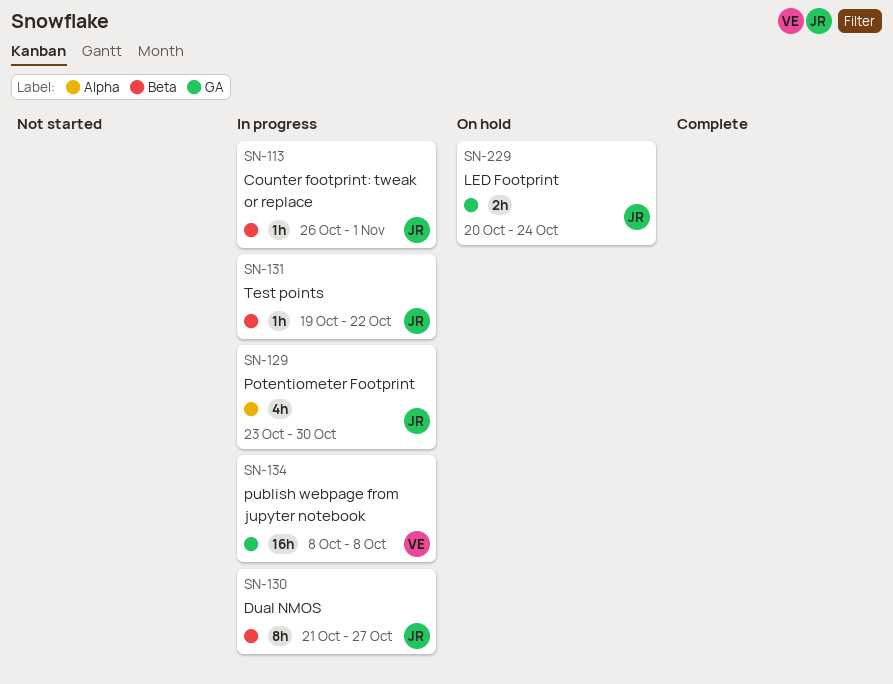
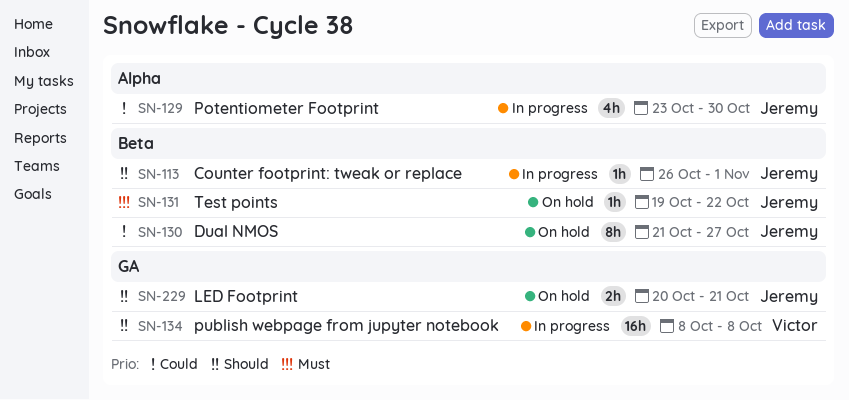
SN-130, status: In progress -> On hold
SN-131, status: In progress -> On hold
SN-229, due: Oct 24 -> Oct 21

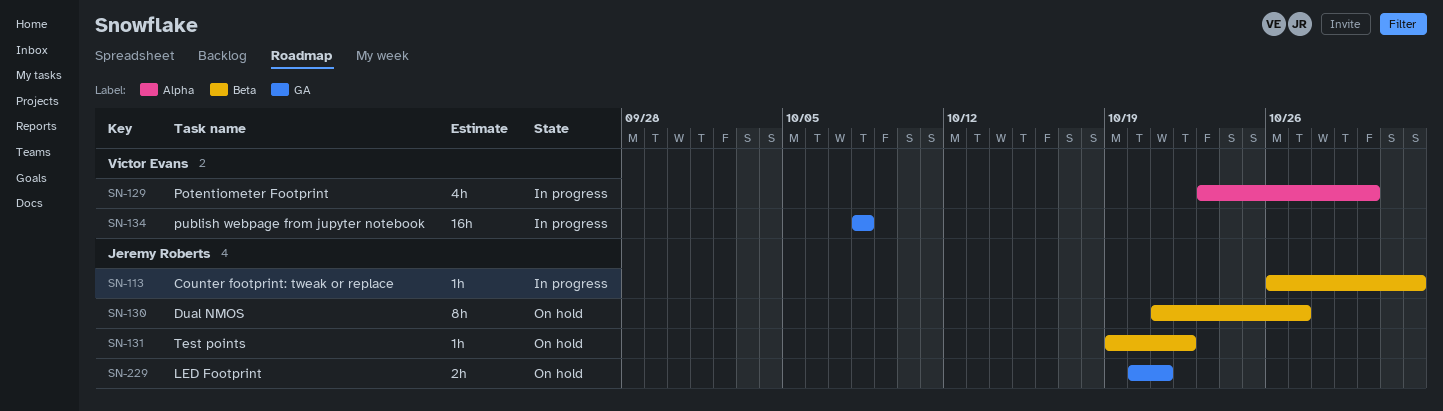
SN-129, owner: Jeremy Roberts -> Victor Evans

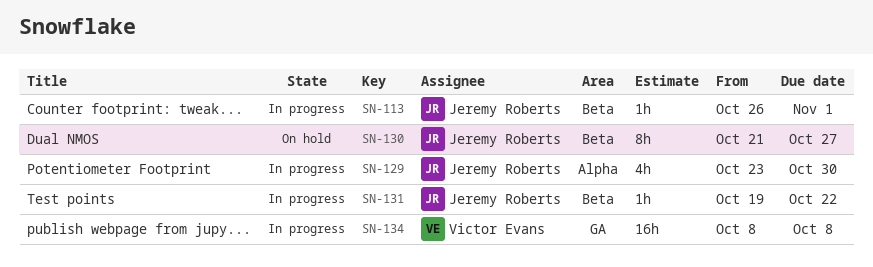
SN-129, owner: Victor Evans -> Jeremy Roberts
SN-131, status: On hold -> In progress
SN-229: present -> none

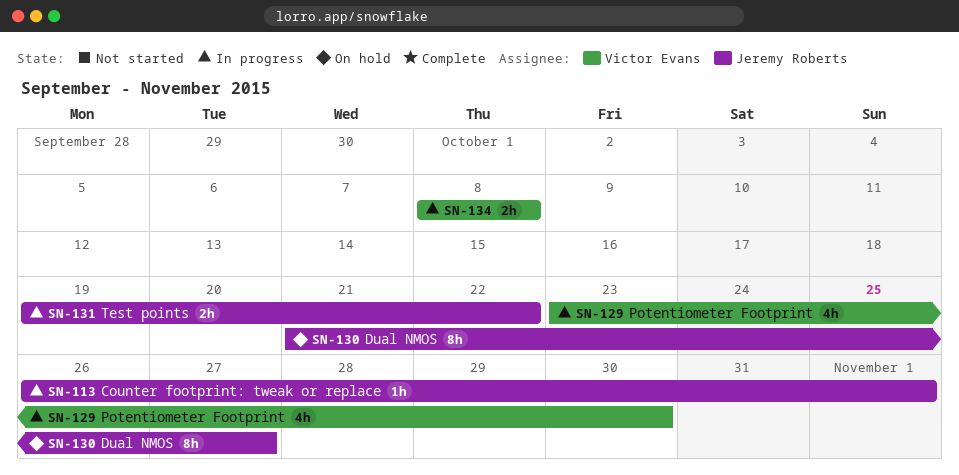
SN-129, owner: Jeremy Roberts -> Victor Evans
SN-131, estimate: 1h -> 2h
SN-134, estimate: 16h -> 2h

